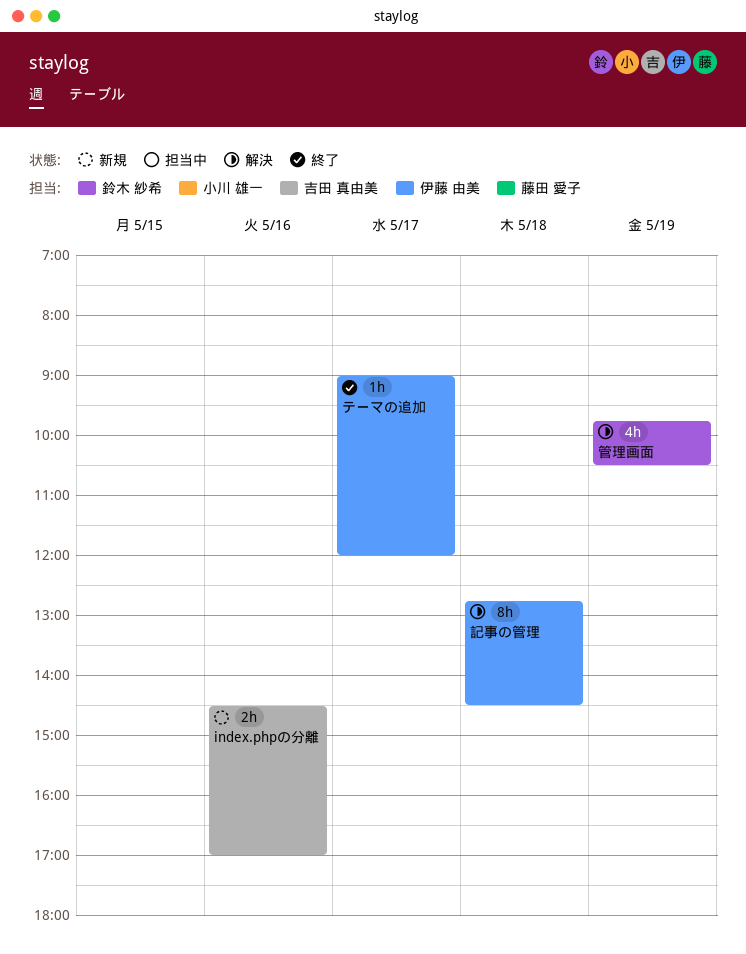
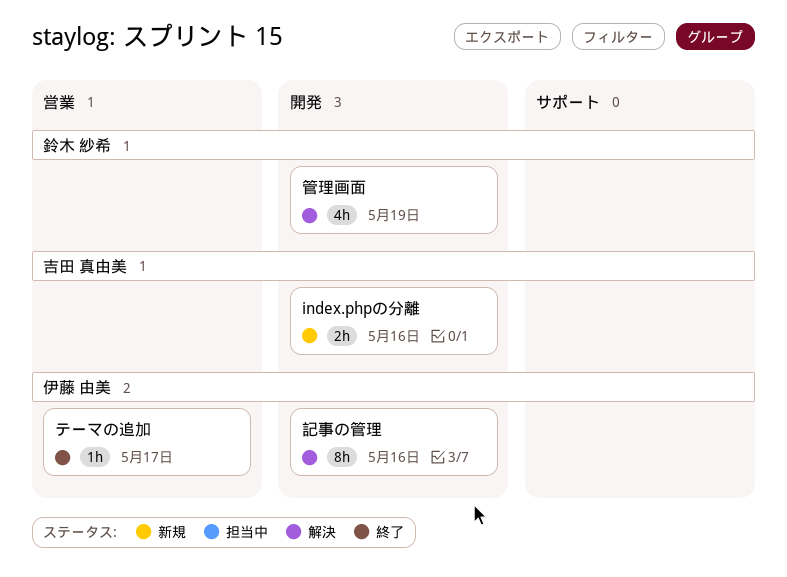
記事の管理, day: May 18 -> May 16

